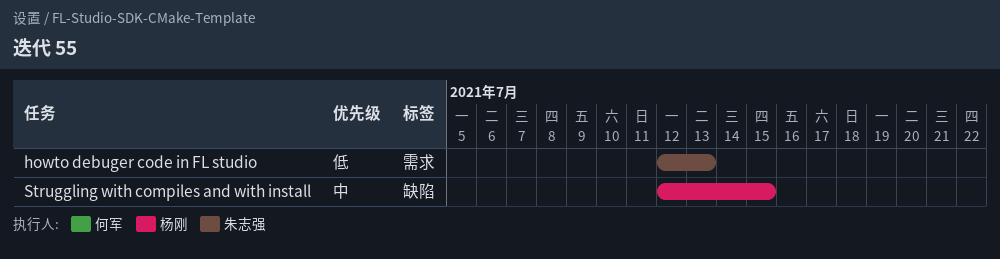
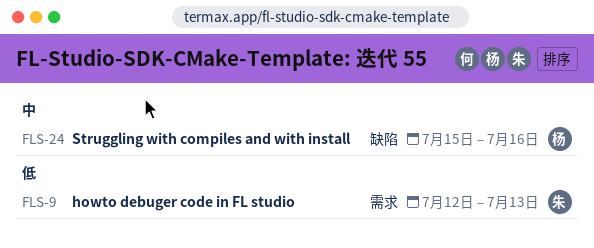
Struggling with compiles and with install, start: Jul 12 -> Jul 15
Struggling with compiles and with install, due: Jul 15 -> Jul 16

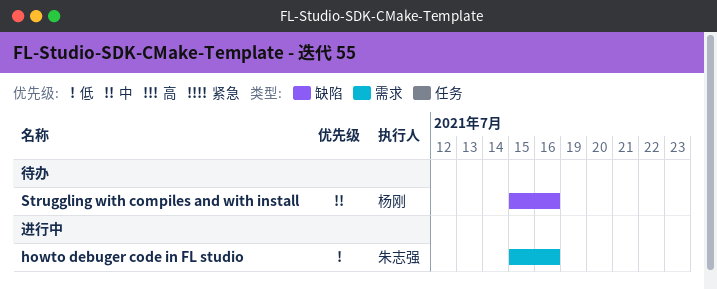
howto debuger code in FL studio, start: Jul 12 -> Jul 15
howto debuger code in FL studio, due: Jul 13 -> Jul 16

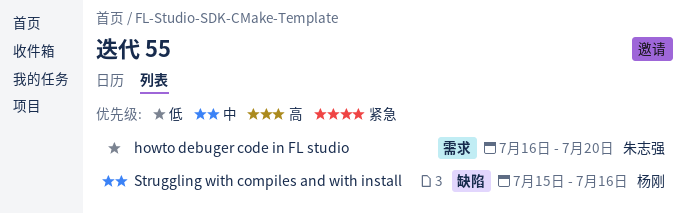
howto debuger code in FL studio, start: Jul 15 -> Jul 16
howto debuger code in FL studio, due: Jul 16 -> Jul 20

